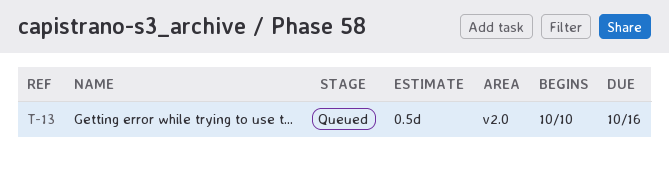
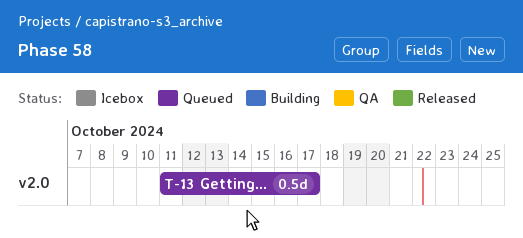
T-13, start: Oct 10 -> Oct 11
T-13, due: Oct 16 -> Oct 17

